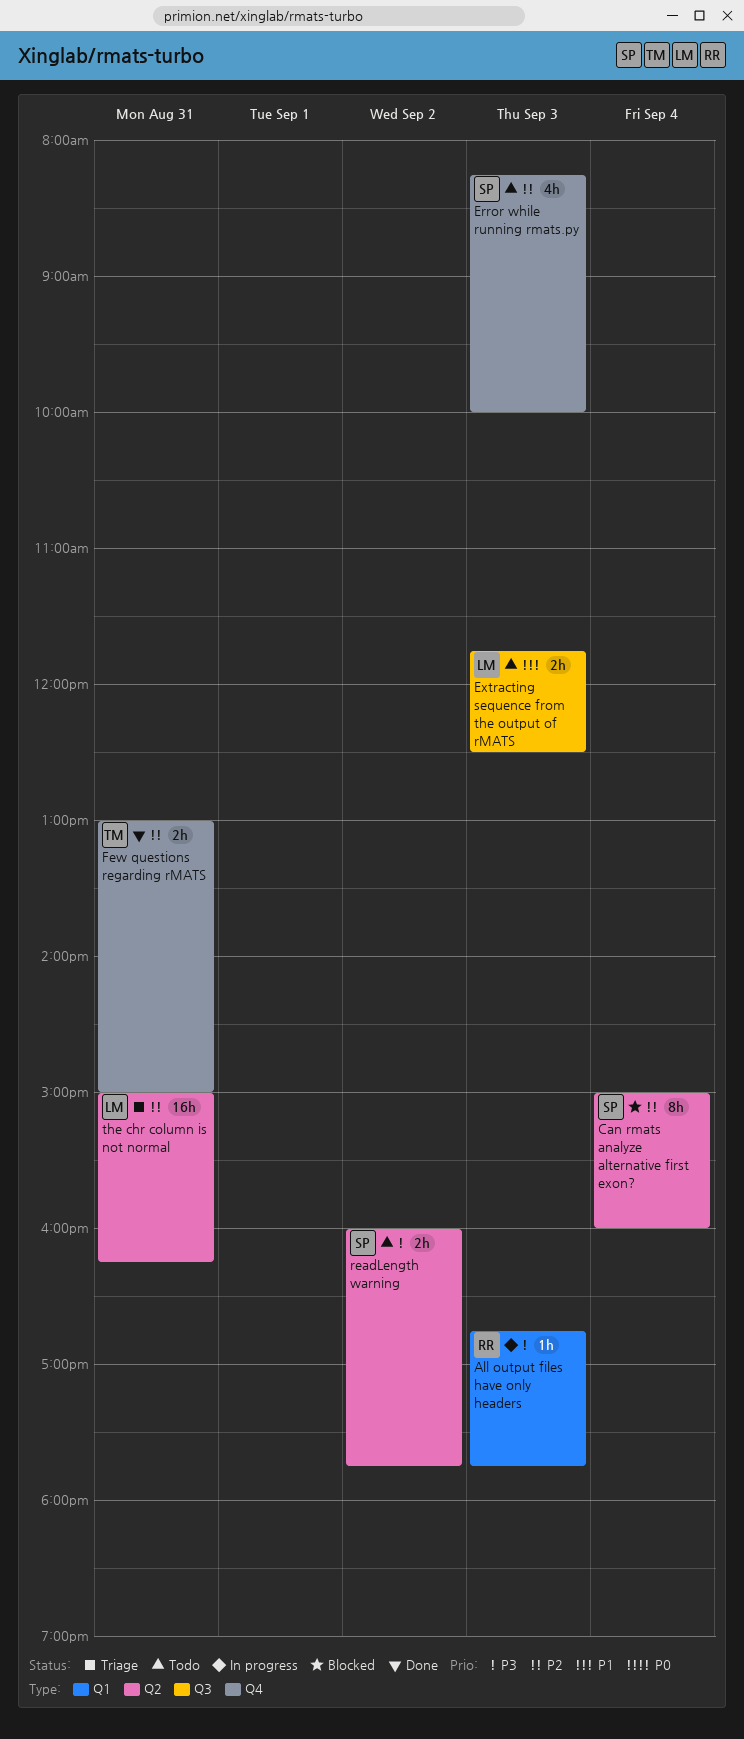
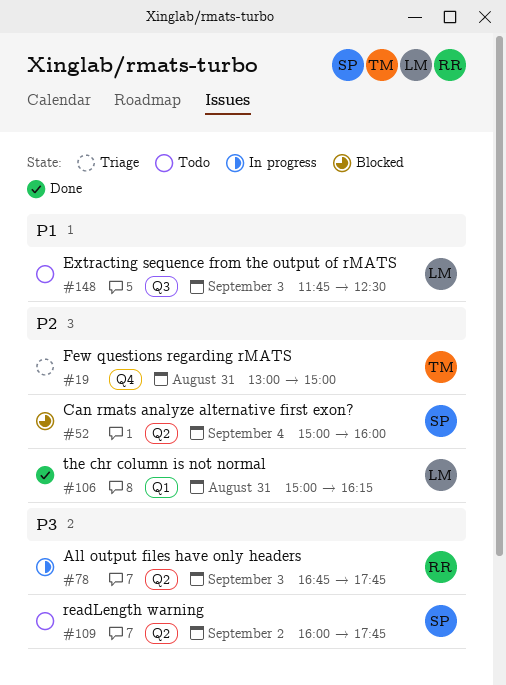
All output files have only headers, label: Q1 -> Q2
Error while running rmats.py: present -> none
Few questions regarding rMATS, status: Done -> Triage
the chr column is not normal, status: Triage -> Done
the chr column is not normal, label: Q2 -> Q1

